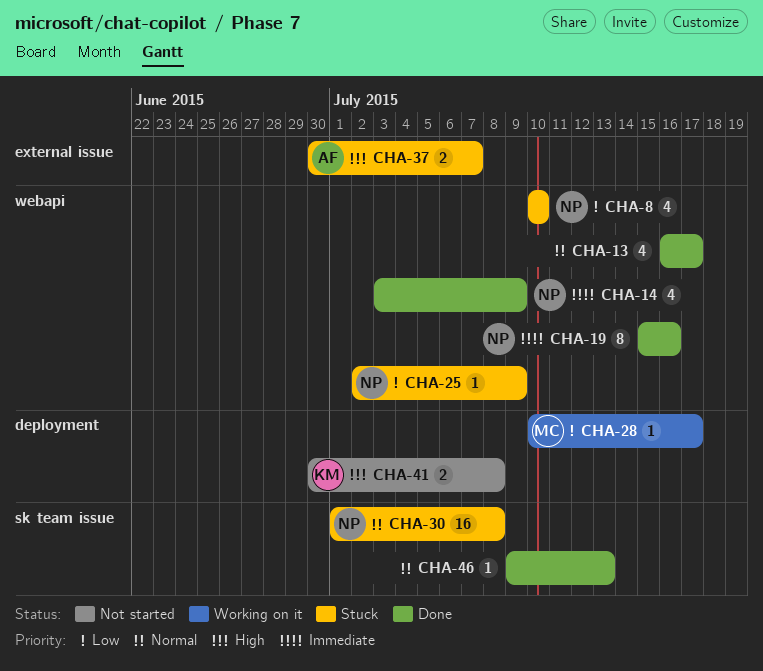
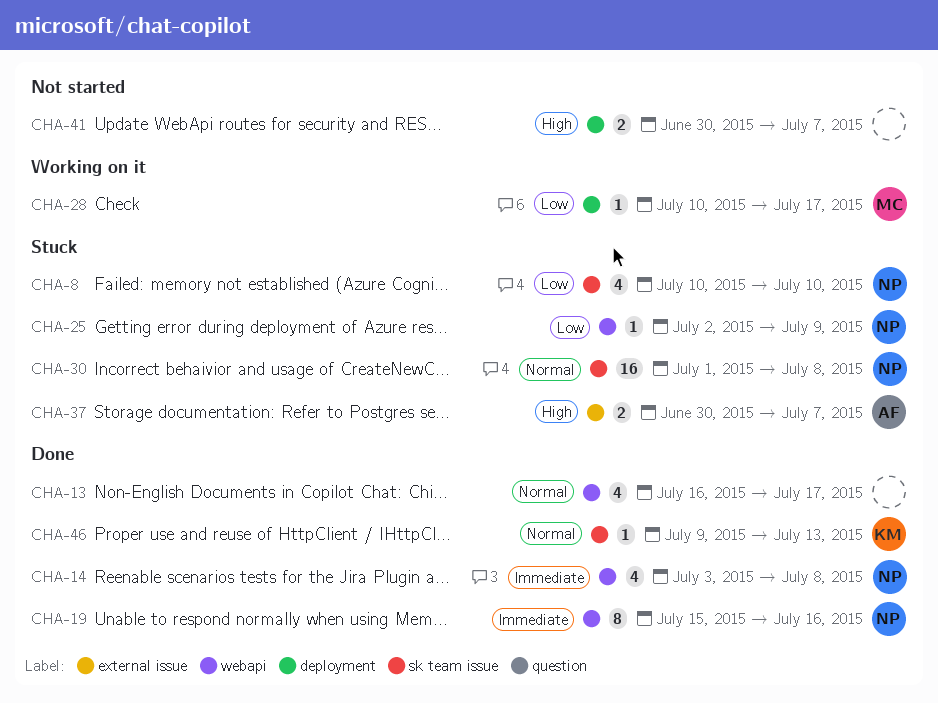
CHA-8, label: webapi -> sk team issue
CHA-14, due: Jul 9 -> Jul 8
CHA-41, owner: KM -> none
CHA-41, due: Jul 8 -> Jul 7
CHA-46, owner: none -> KM

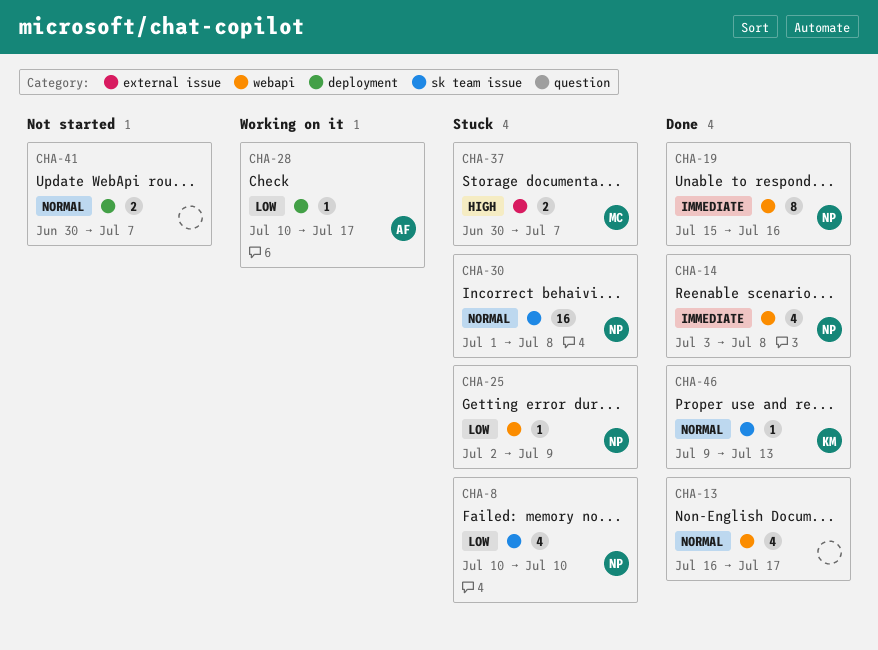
CHA-28, owner: MC -> AF
CHA-37, owner: AF -> MC
CHA-41, priority: High -> Normal

